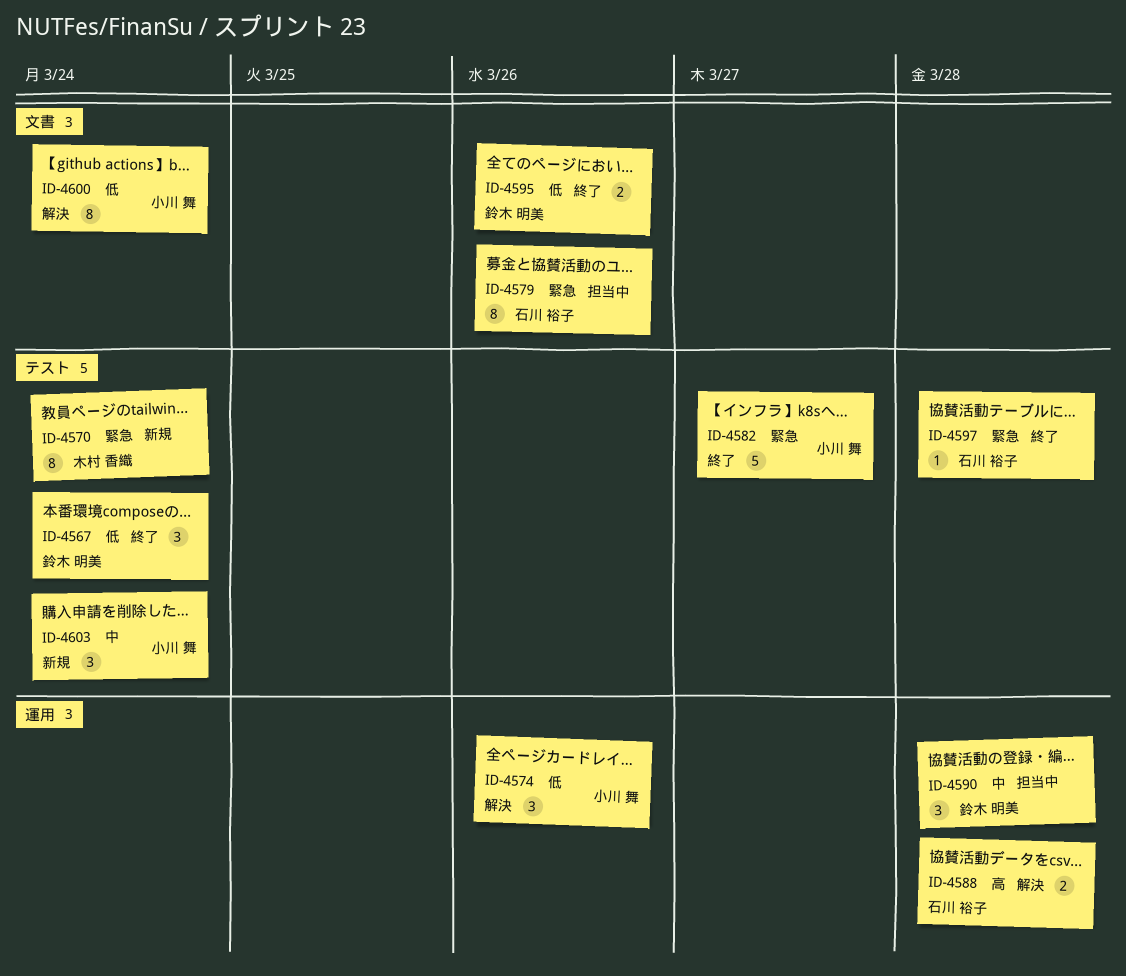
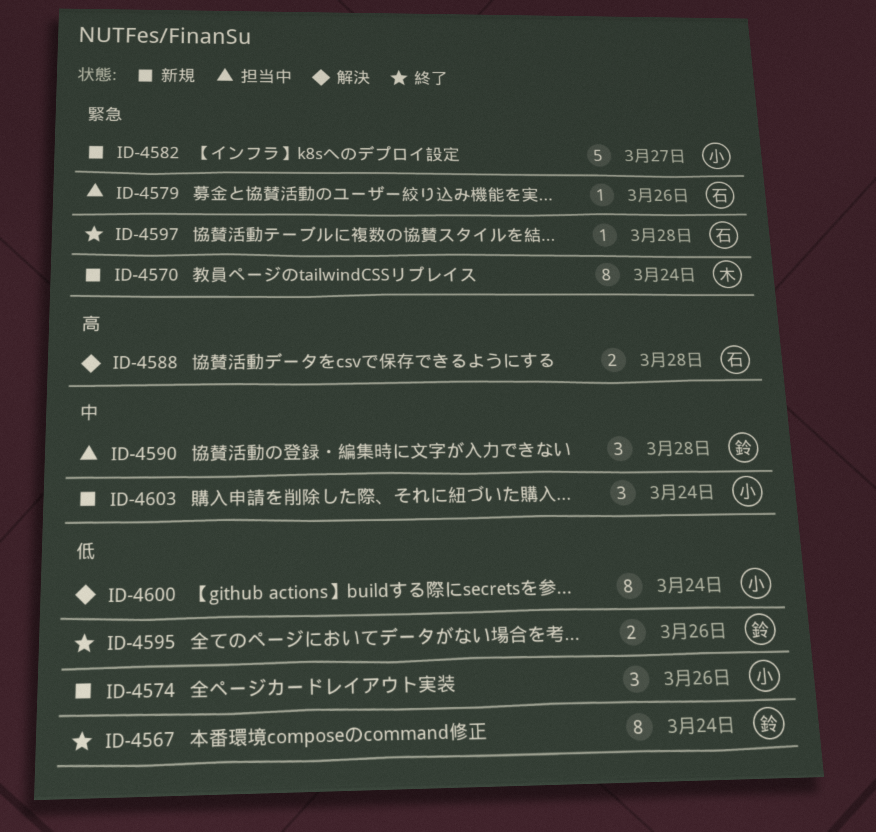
ID-4567, estimate: 3 -> 8
ID-4574, status: 解決 -> 新規
ID-4579, estimate: 8 -> 1
ID-4582, status: 終了 -> 新規

